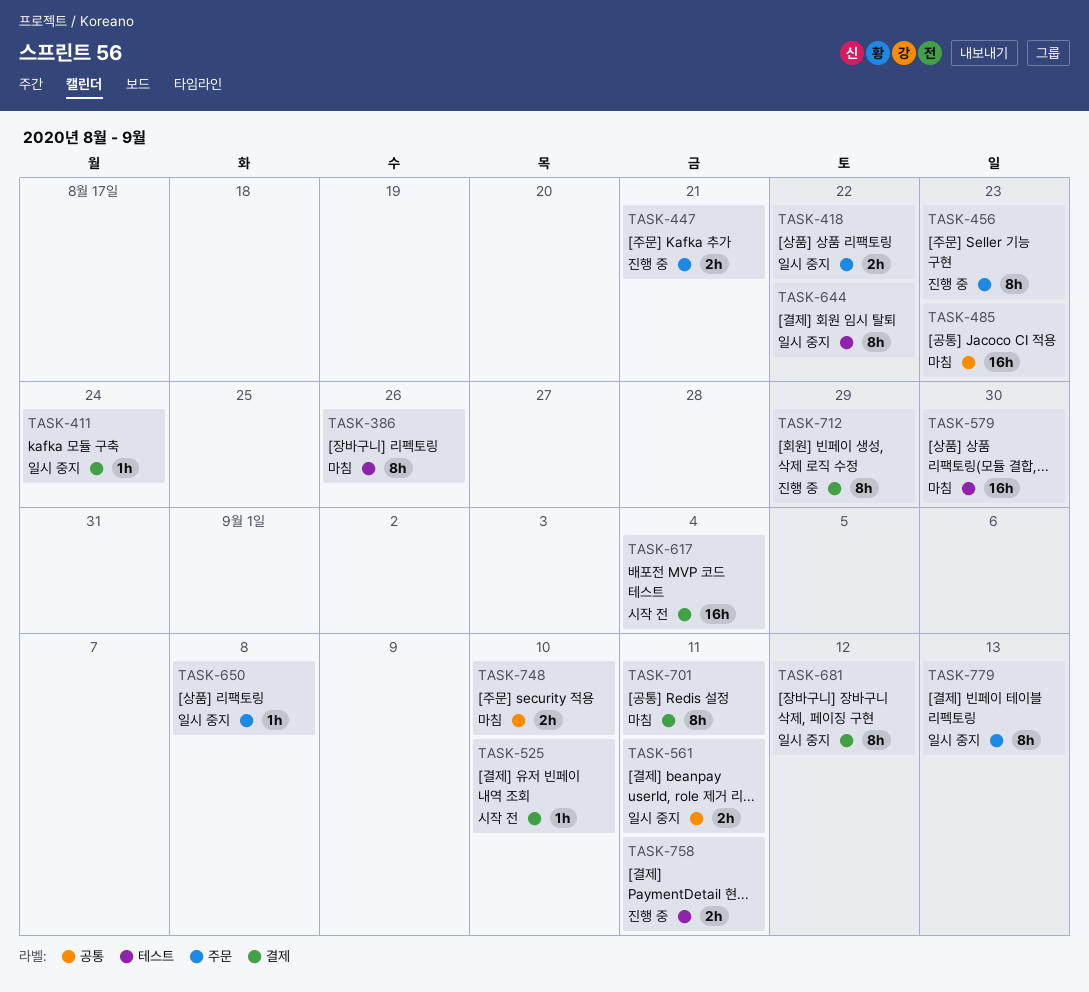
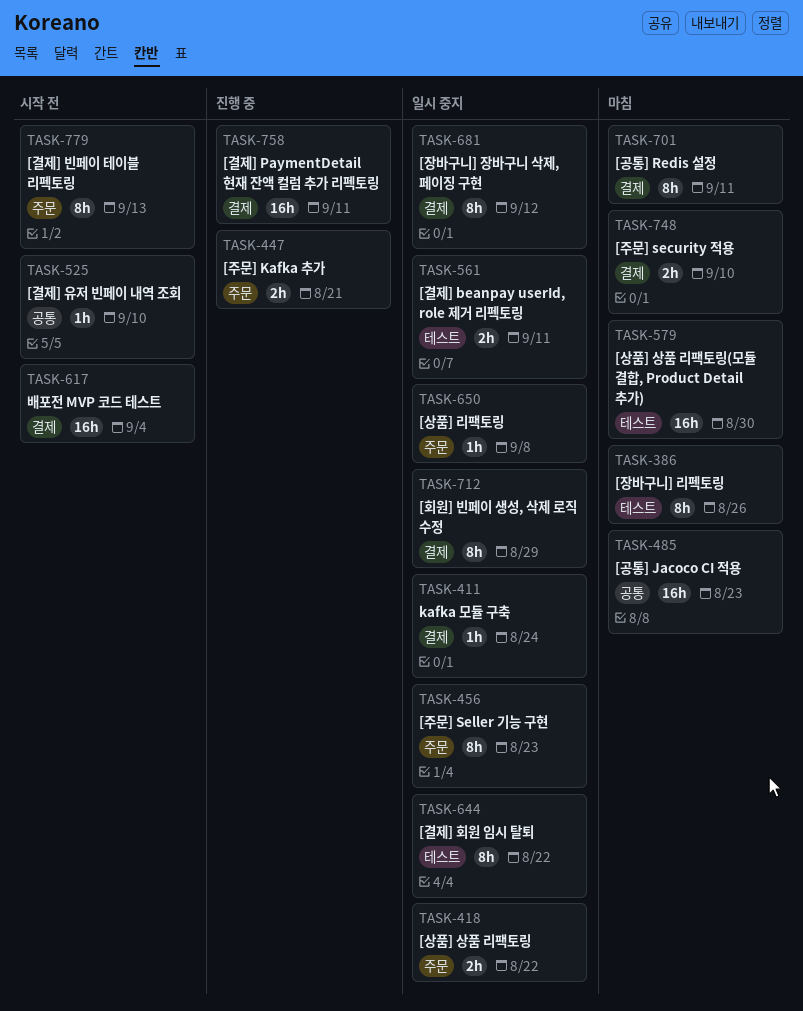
TASK-456, status: 진행 중 -> 일시 중지
TASK-525, label: 결제 -> 공통
TASK-561, label: 공통 -> 테스트
TASK-712, status: 진행 중 -> 일시 중지
TASK-748, label: 공통 -> 결제
TASK-758, label: 테스트 -> 결제
TASK-758, estimate: 2h -> 16h
TASK-779, status: 일시 중지 -> 시작 전

